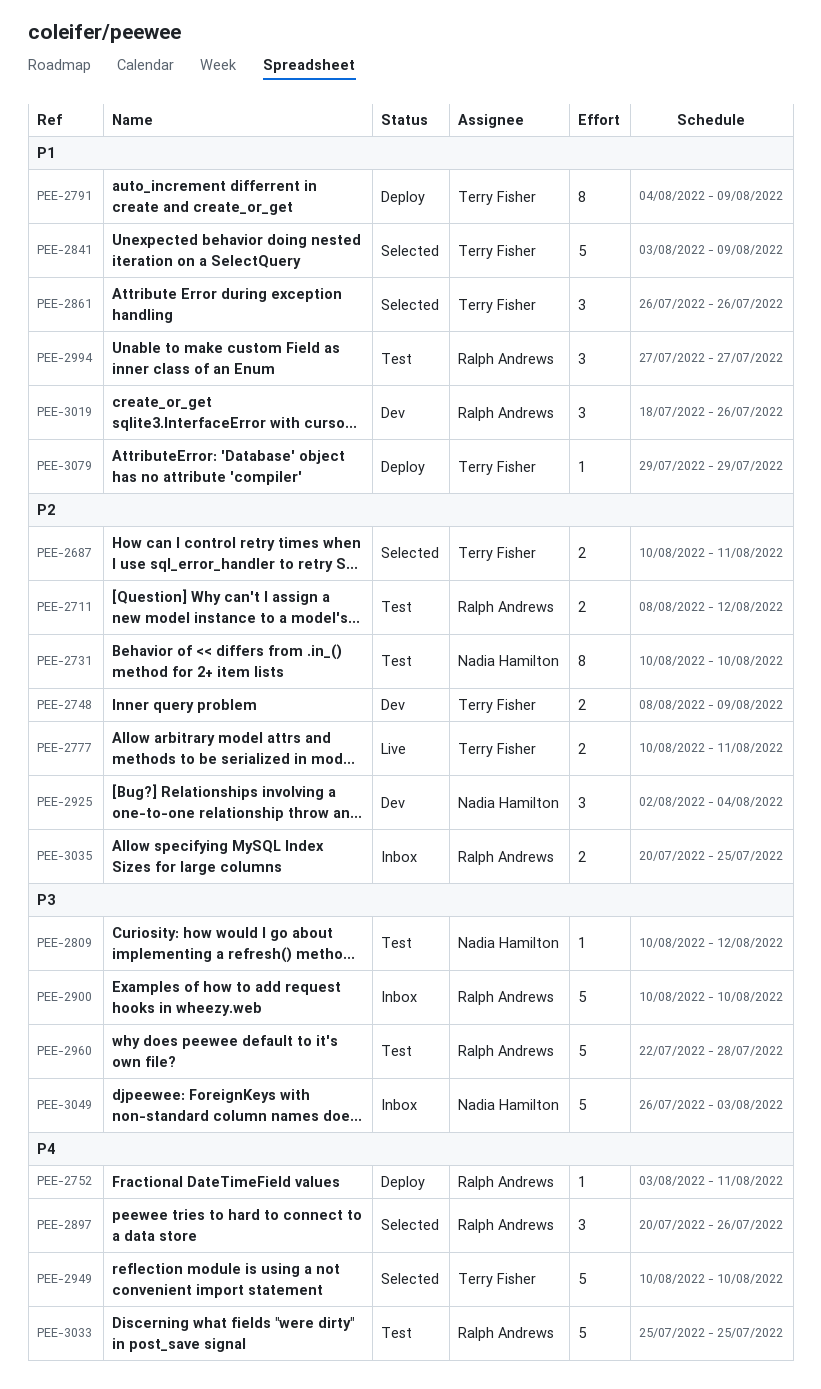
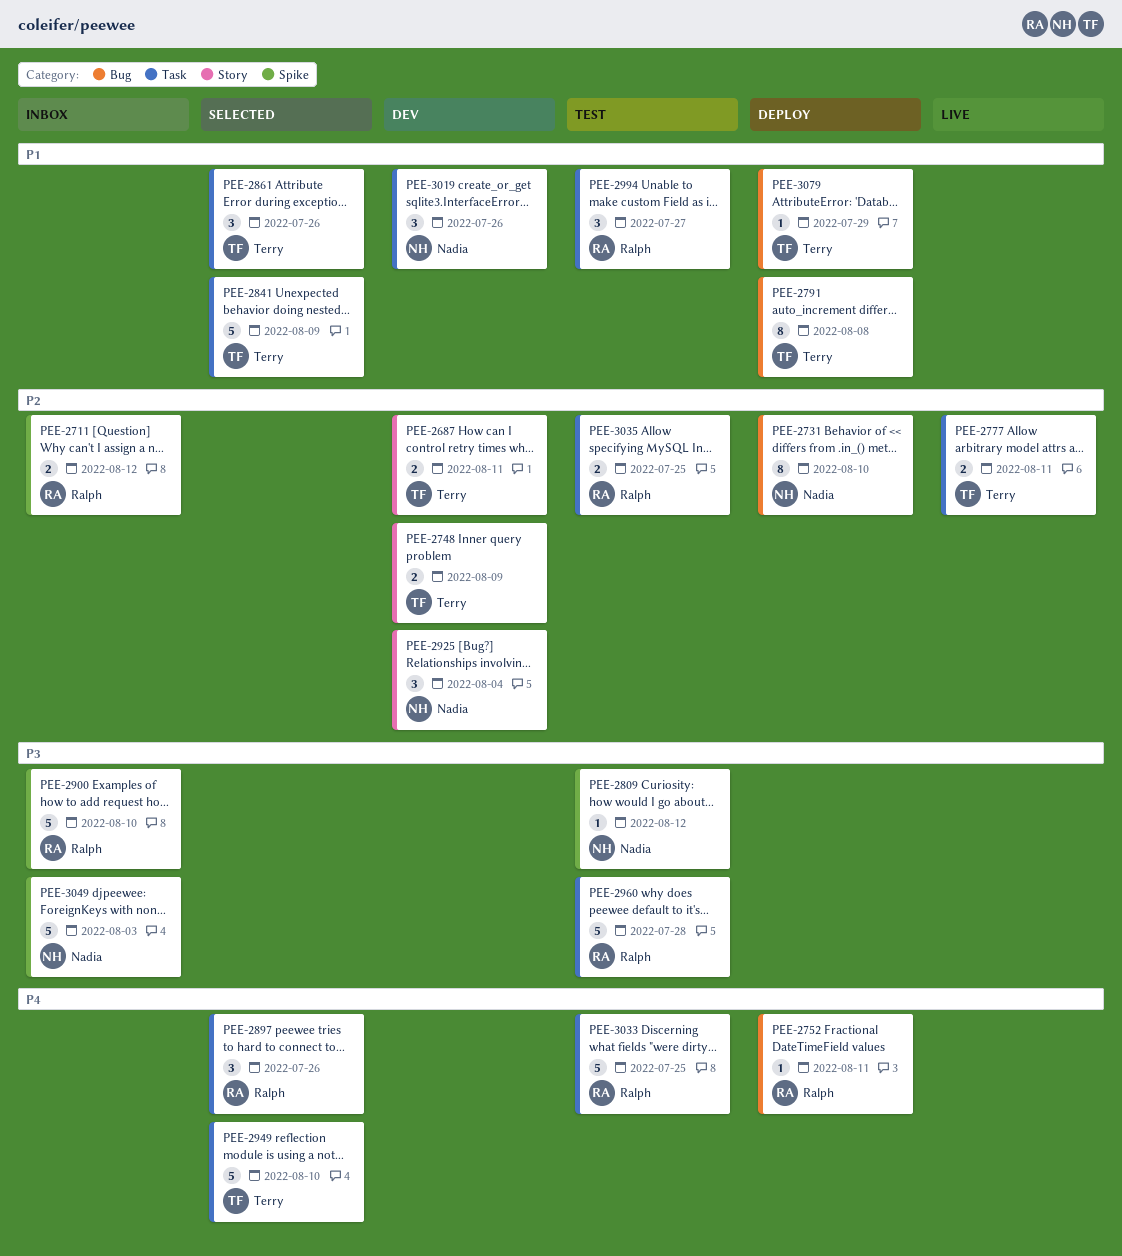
PEE-2687, status: Selected -> Dev
PEE-2711, status: Test -> Inbox
PEE-2731, status: Test -> Deploy
PEE-2791, due: Aug 9 -> Aug 8
PEE-3019, owner: Ralph Andrews -> Nadia Hamilton
PEE-3035, status: Inbox -> Test

